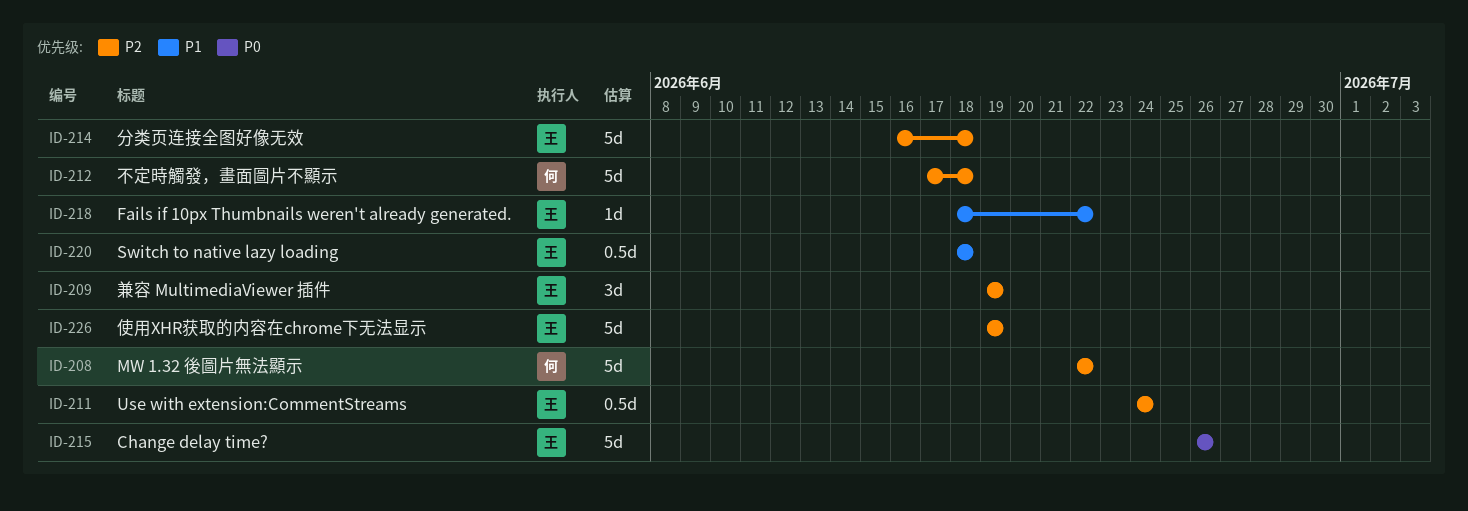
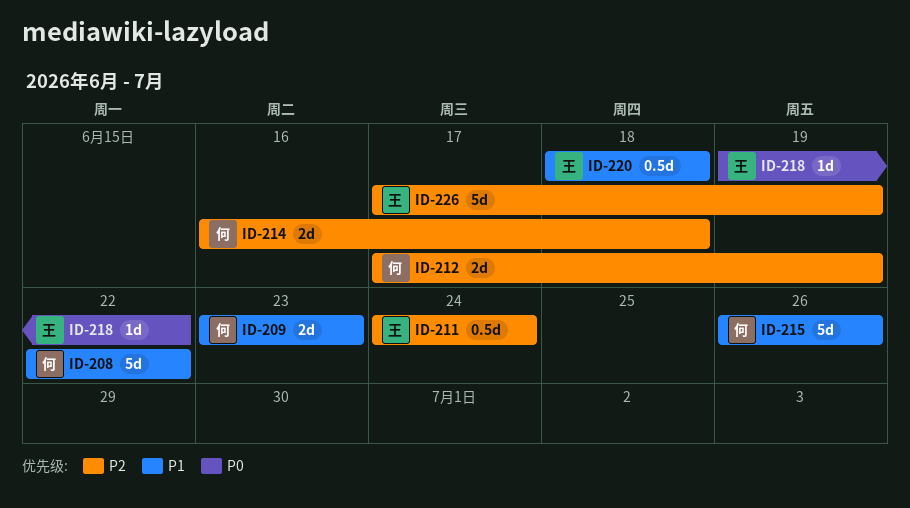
ID-208, priority: P2 -> P1
ID-209, owner: 王 -> 何
ID-209, priority: P2 -> P1
ID-209, estimate: 3d -> 2d
ID-209, start: Jun 19 -> Jun 23
ID-209, due: Jun 19 -> Jun 23
ID-212, estimate: 5d -> 2d
ID-212, due: Jun 18 -> Jun 19
ID-214, owner: 王 -> 何
ID-214, estimate: 5d -> 2d
ID-215, owner: 王 -> 何
ID-215, priority: P0 -> P1
ID-218, priority: P1 -> P0
ID-218, start: Jun 18 -> Jun 19
ID-226, start: Jun 19 -> Jun 17

